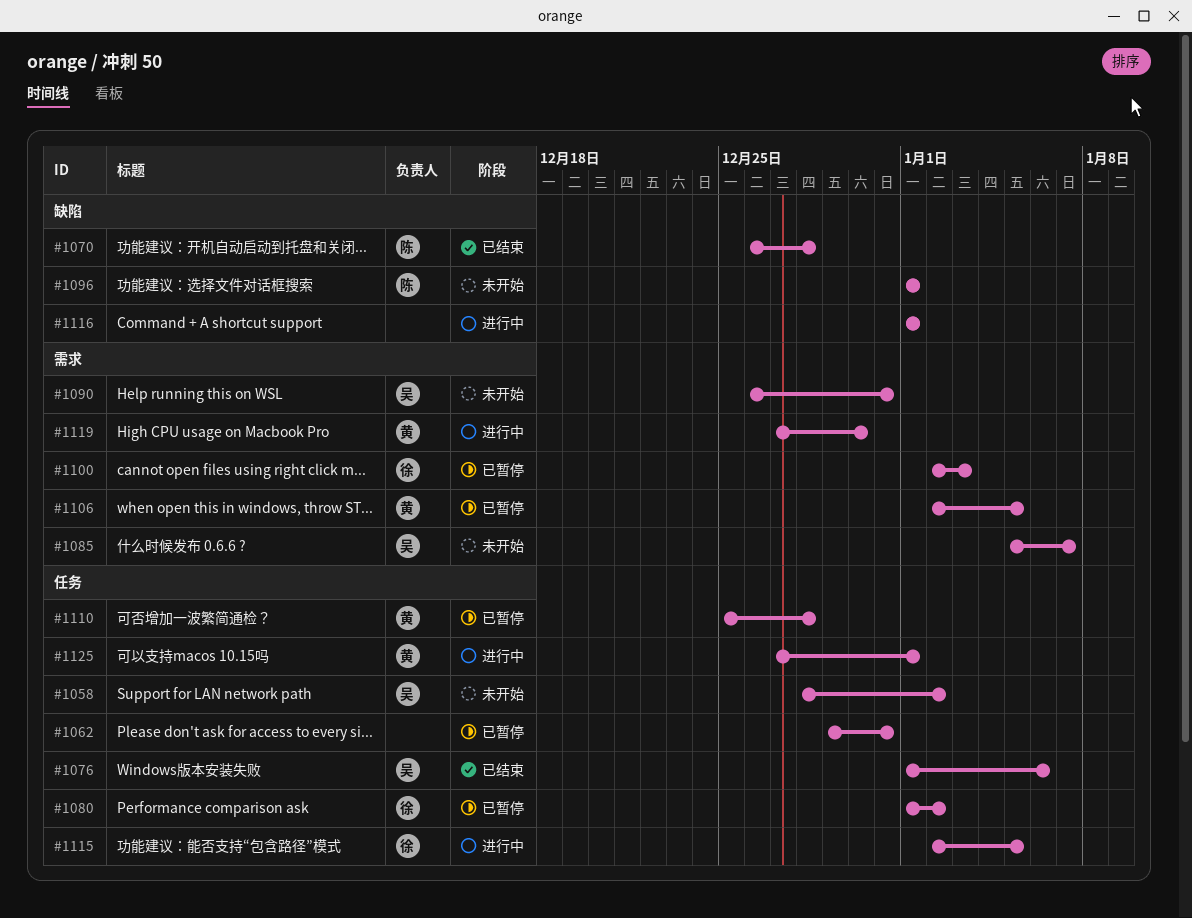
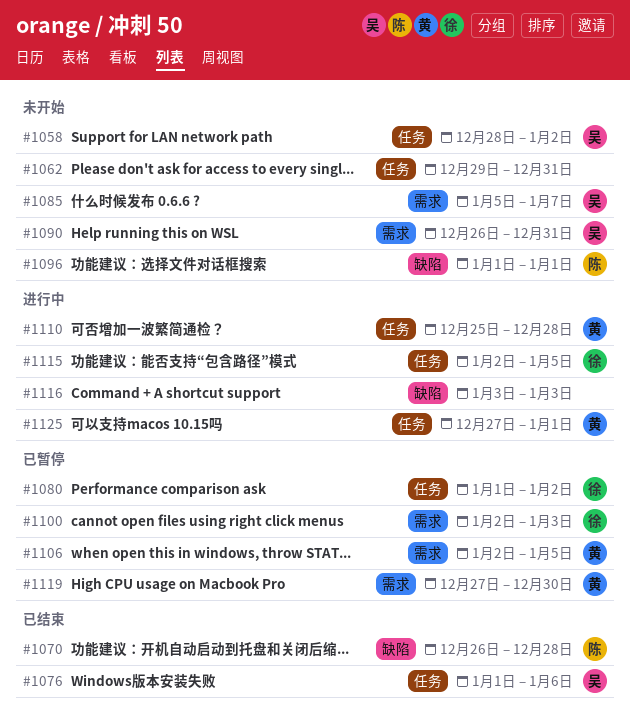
#1062, status: 已暂停 -> 未开始
#1110, status: 已暂停 -> 进行中
#1116, start: Jan 1 -> Jan 3
#1116, due: Jan 1 -> Jan 3
#1119, status: 进行中 -> 已暂停

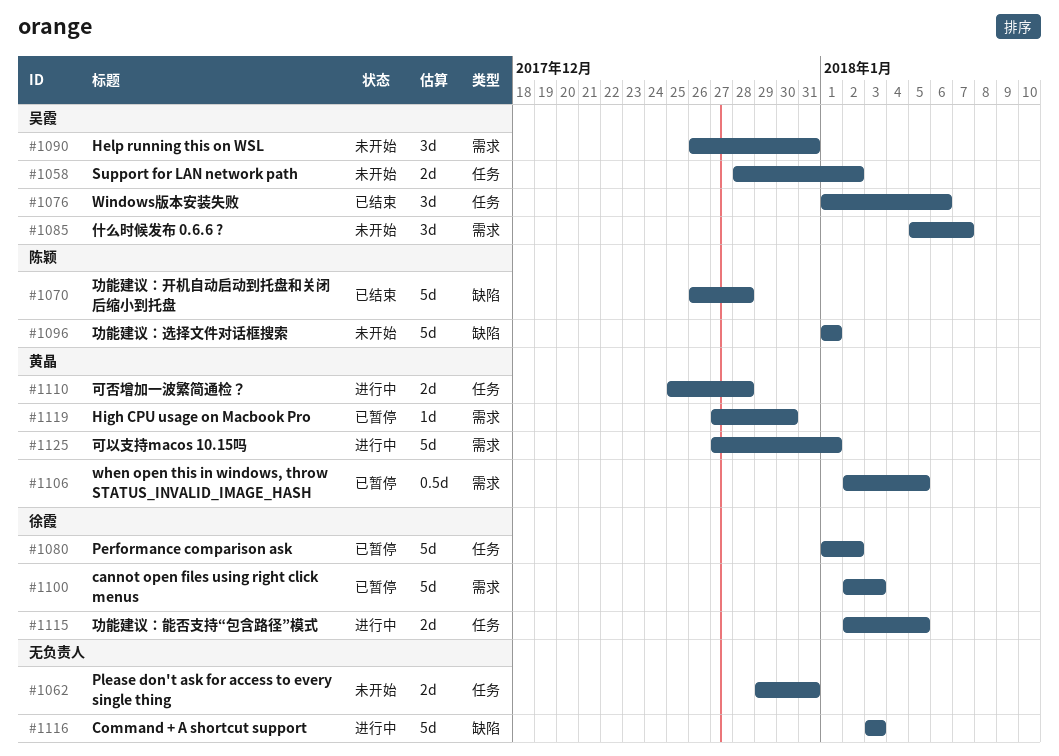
#1125, label: 任务 -> 需求

